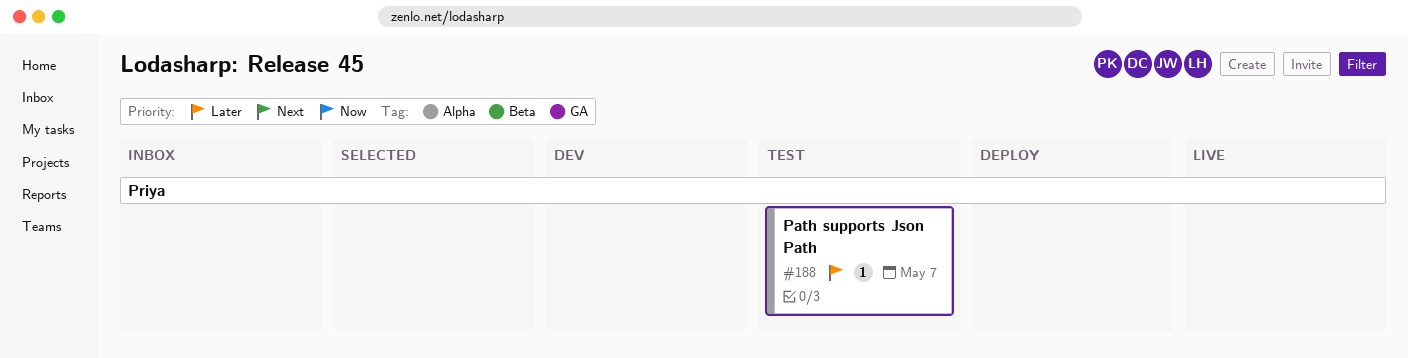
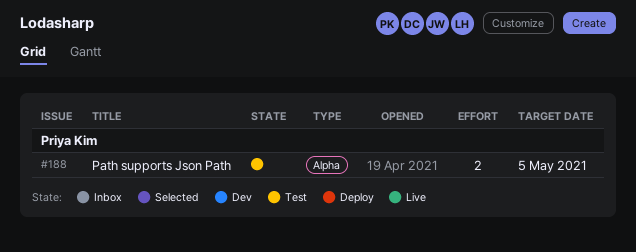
#188, estimate: 1 -> 2
#188, due: May 7 -> May 5

